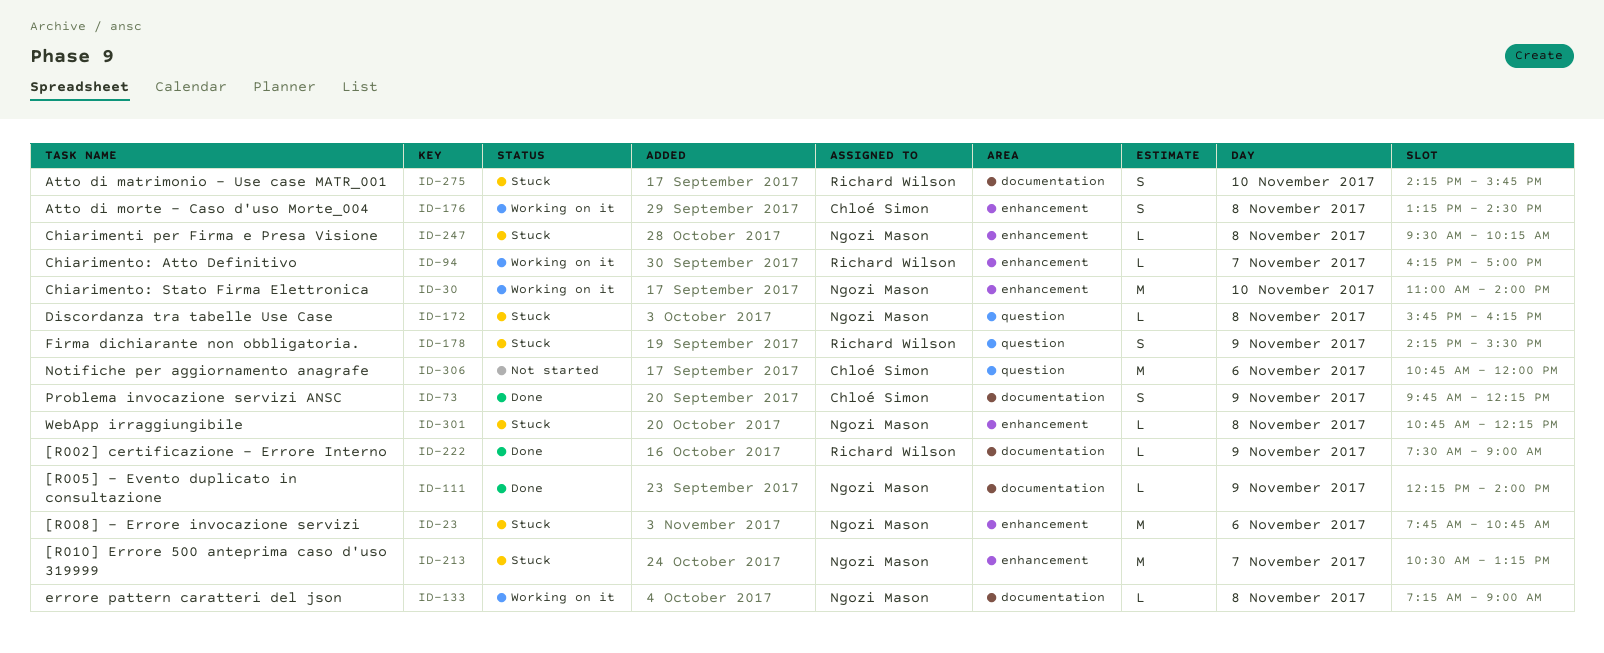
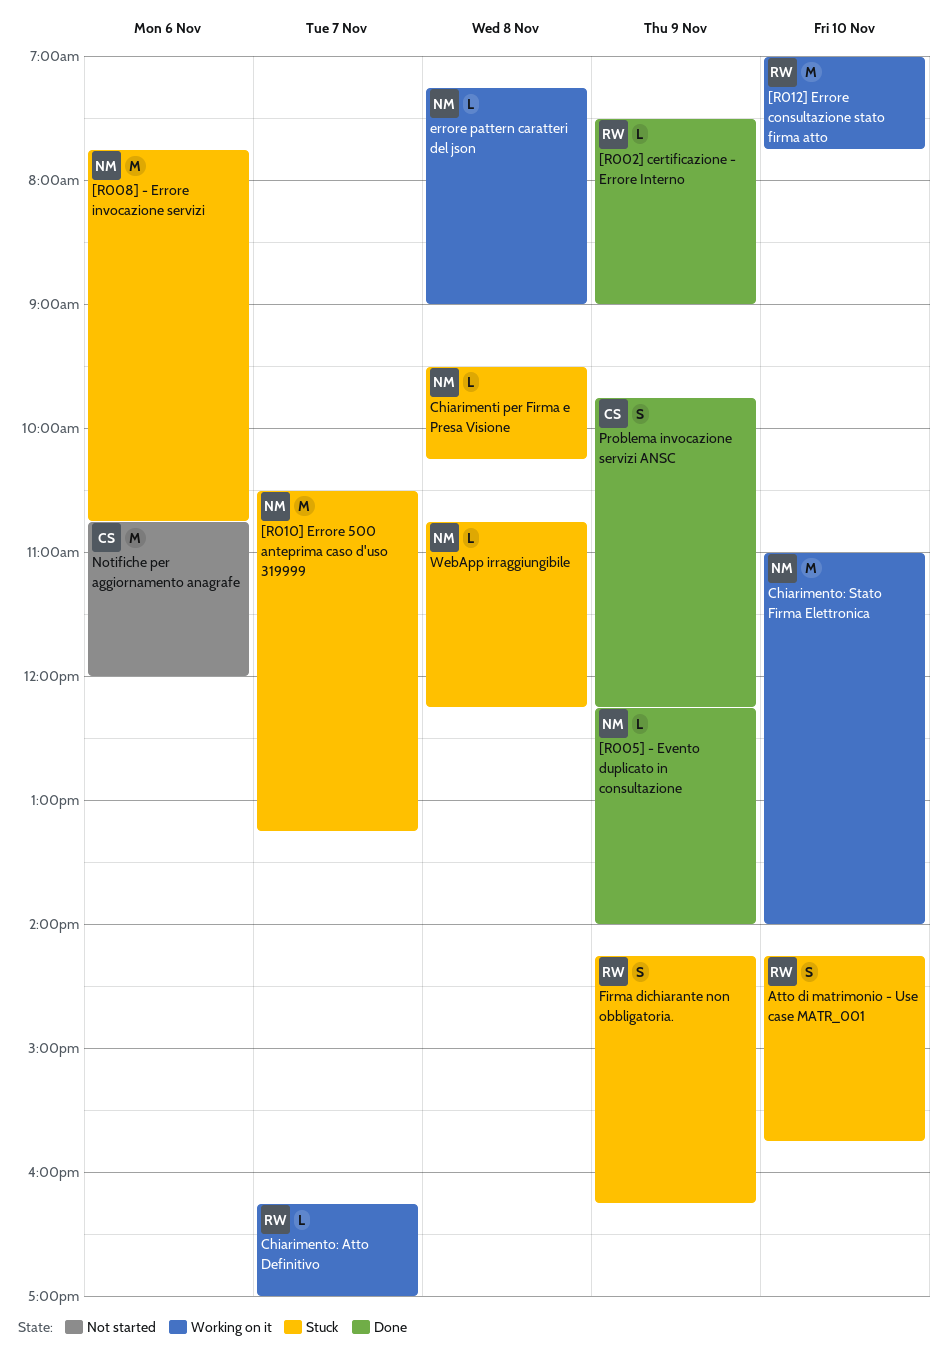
[R012] Errore consultazione stato firma atto: none -> present
Atto di morte - Caso d'uso Morte_004: present -> none
Discordanza tra tabelle Use Case: present -> none
Firma dichiarante non obbligatoria., ends: 15:30 -> 16:15

